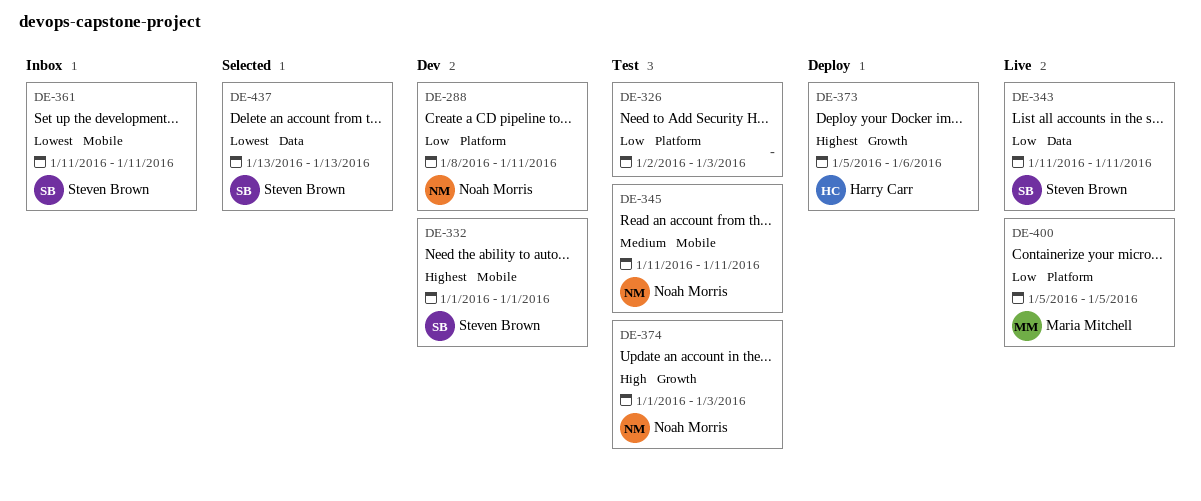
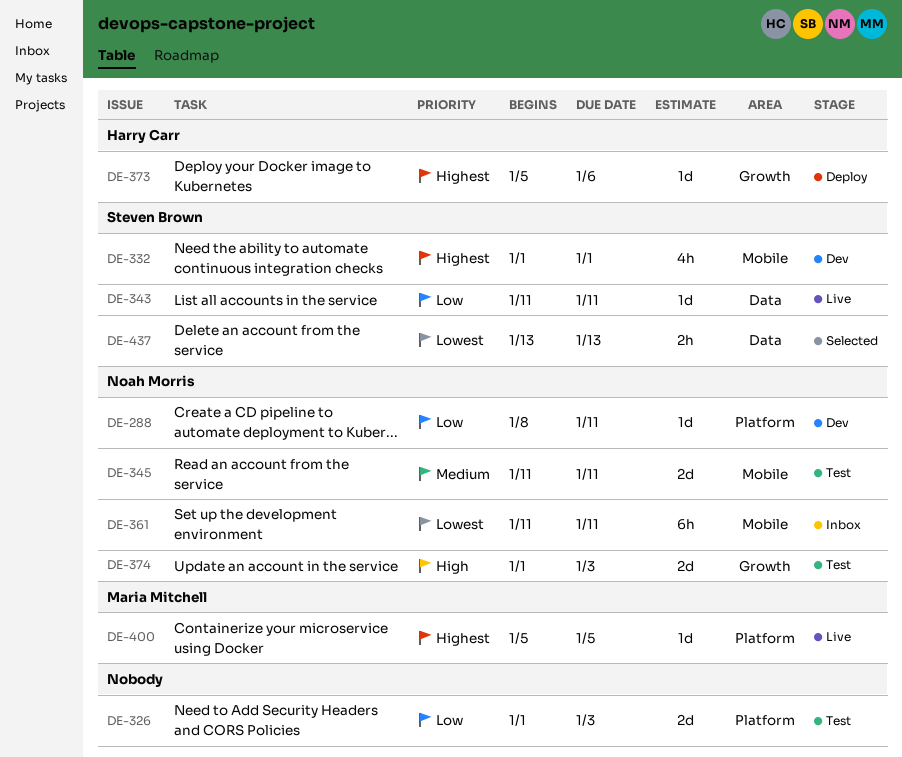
DE-326, start: Jan 2 -> Jan 1
DE-361, owner: Steven Brown -> Noah Morris
DE-400, priority: Low -> Highest

